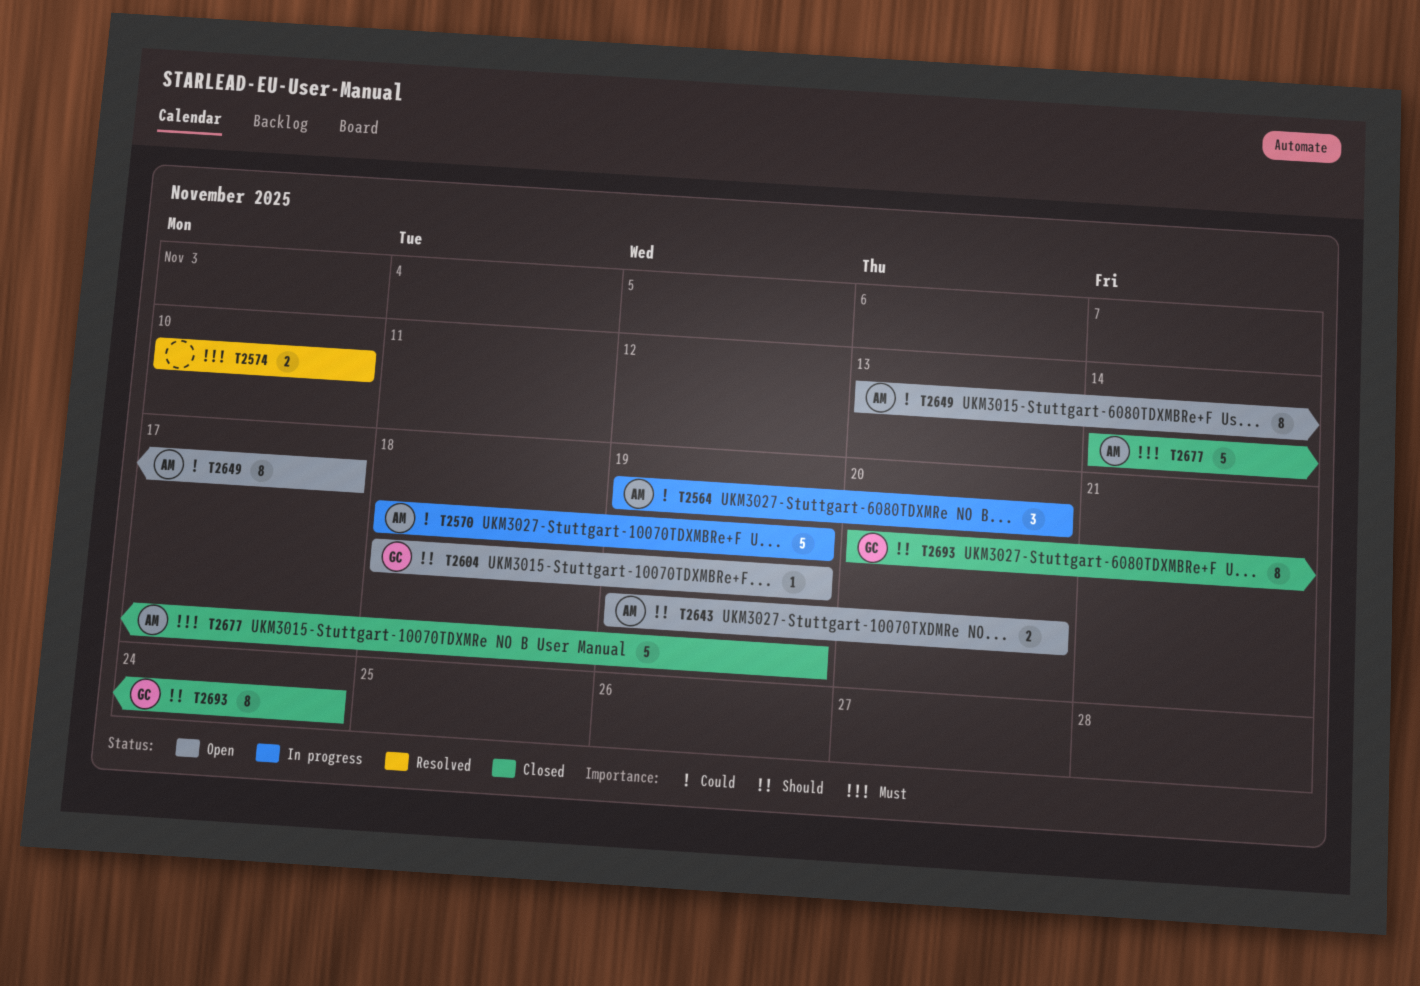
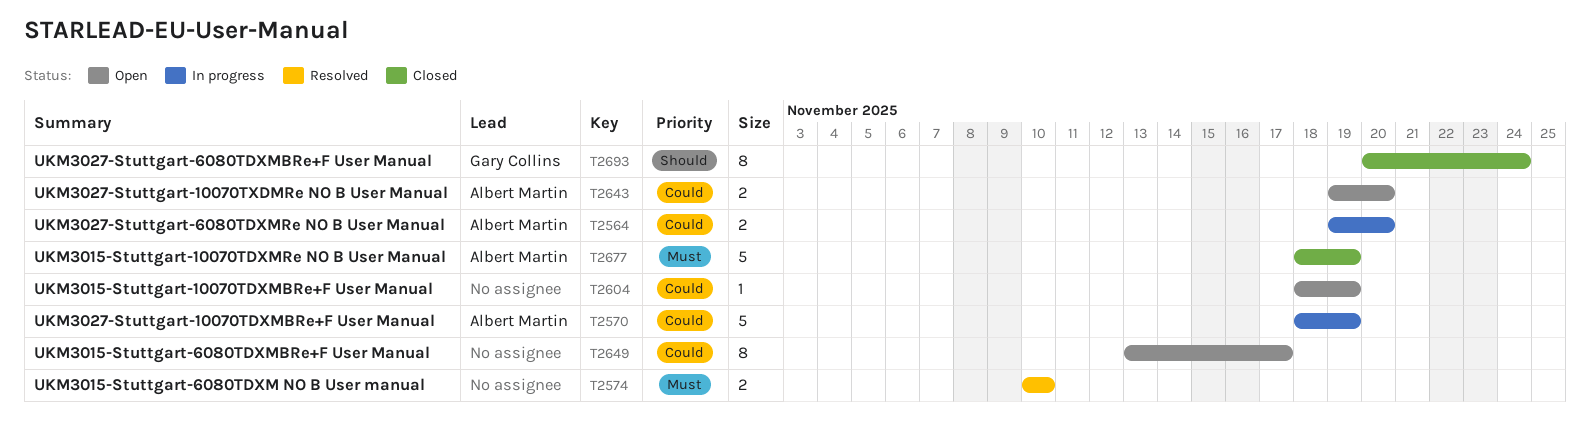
T2564, estimate: 3 -> 2
T2604, owner: Gary Collins -> none
T2604, priority: Should -> Could
T2643, priority: Should -> Could
T2649, owner: Albert Martin -> none
T2677, start: Nov 14 -> Nov 18

